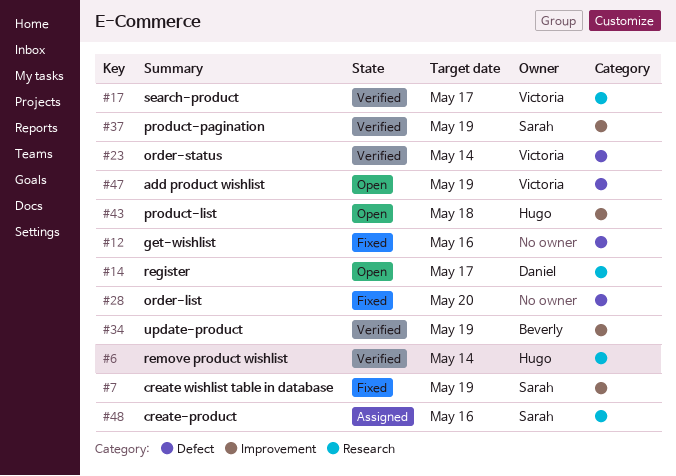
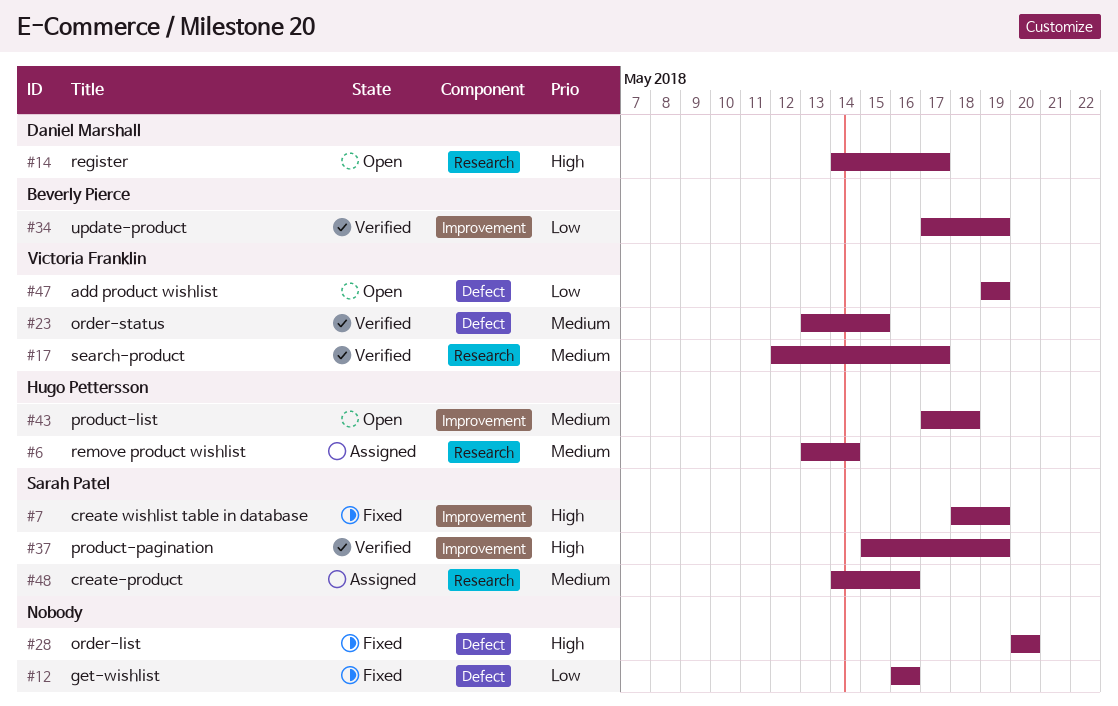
#6, status: Verified -> Assigned
#23, due: May 14 -> May 15

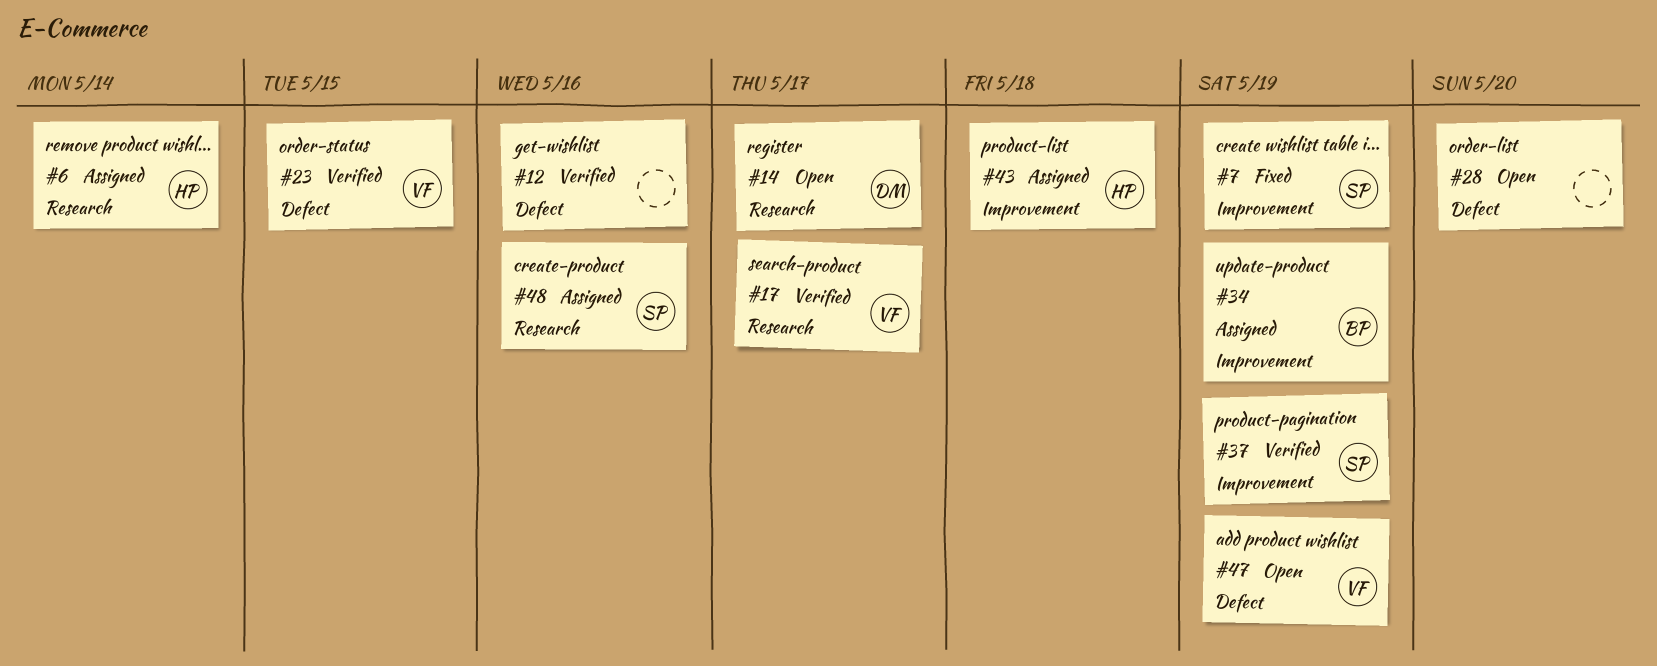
#12, status: Fixed -> Verified
#28, status: Fixed -> Open
#34, status: Verified -> Assigned
#43, status: Open -> Assigned

